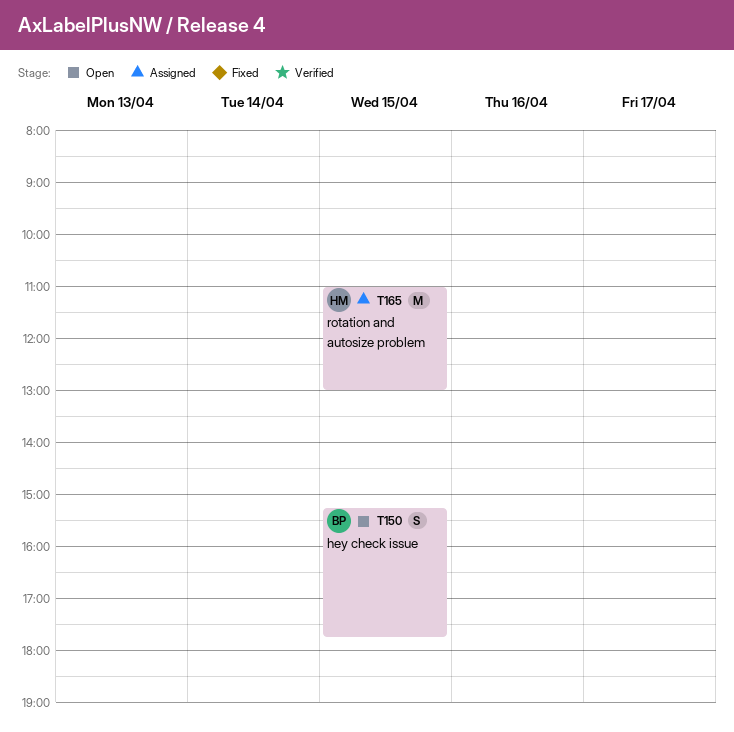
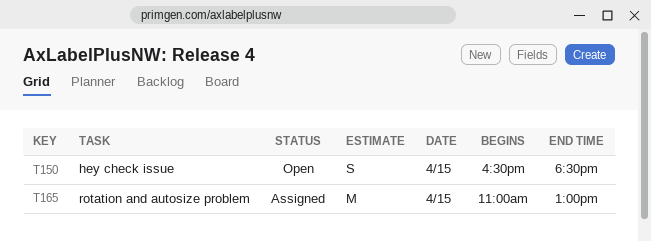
T150, begins: 15:15 -> 16:30
T150, ends: 17:45 -> 18:30

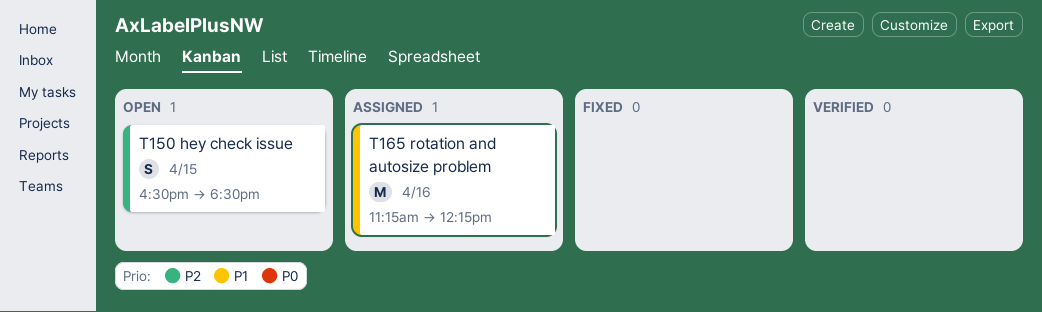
T165, day: Apr 15 -> Apr 16
T165, begins: 11:00 -> 11:15
T165, ends: 13:00 -> 12:15

